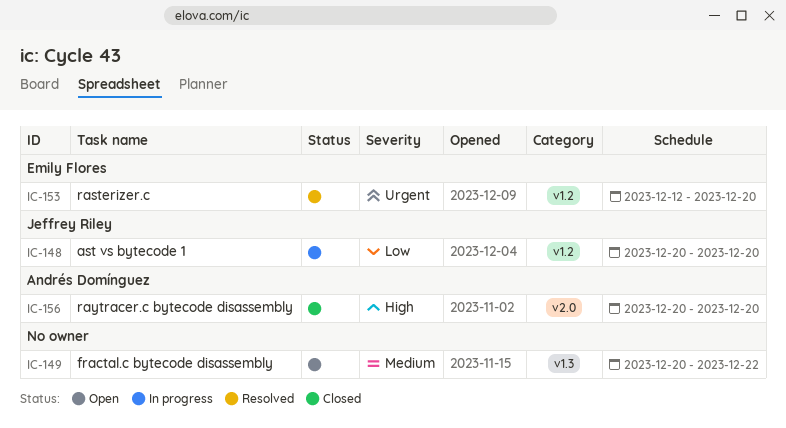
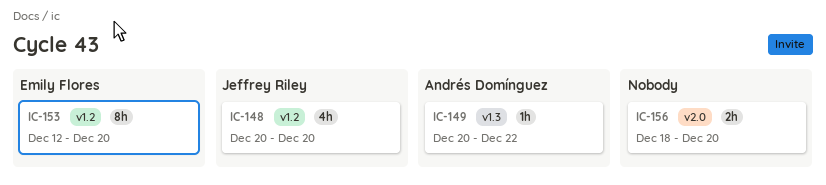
IC-149, owner: none -> Andrés Domínguez
IC-156, owner: Andrés Domínguez -> none
IC-156, start: Dec 20 -> Dec 18

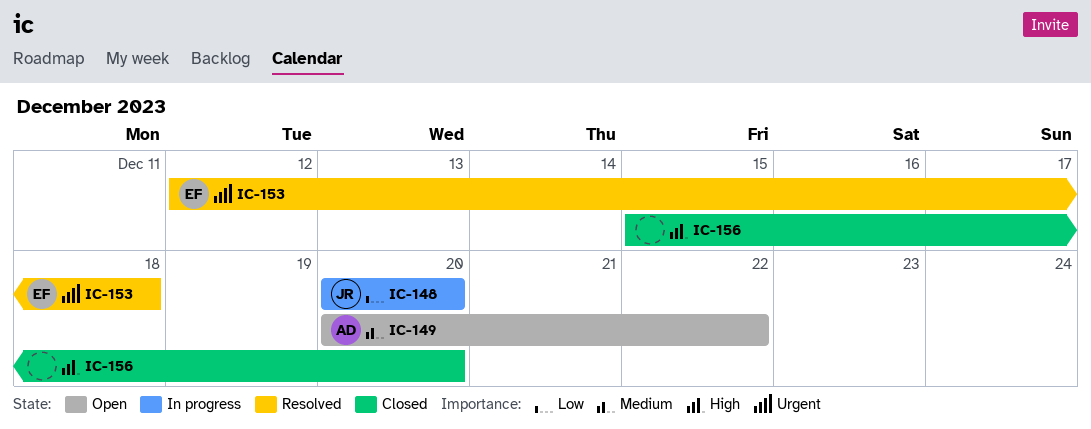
IC-153, due: Dec 20 -> Dec 18
IC-156, start: Dec 18 -> Dec 15

